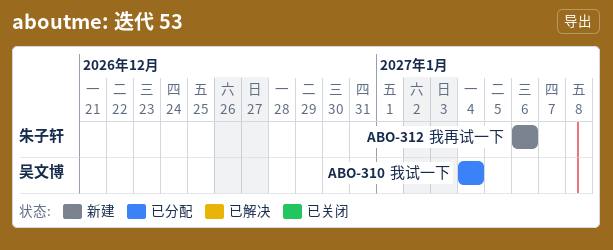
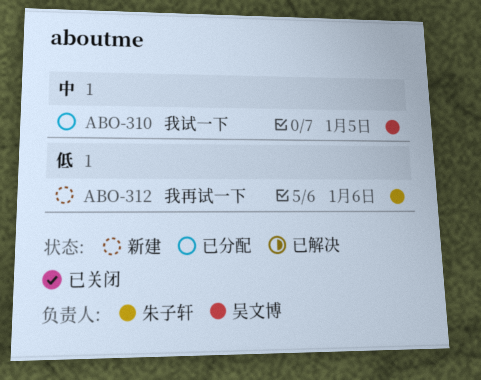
ABO-310, due: Jan 4 -> Jan 5

